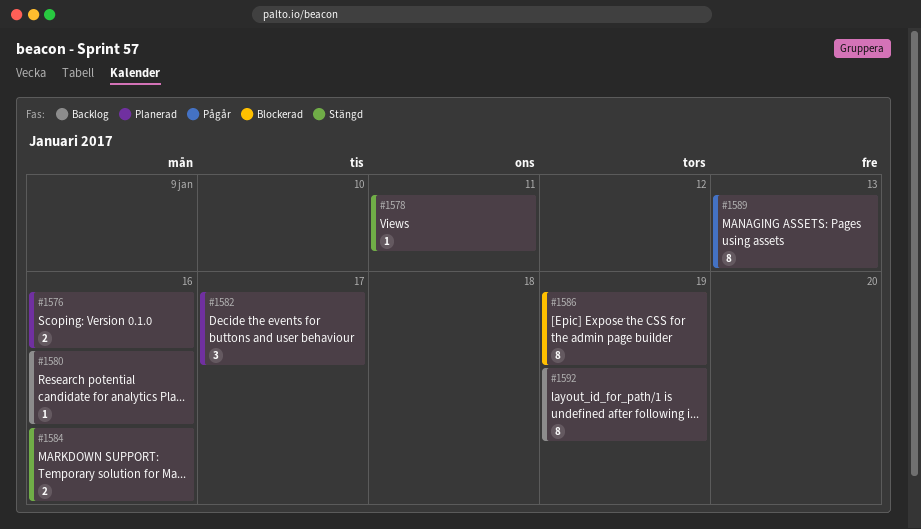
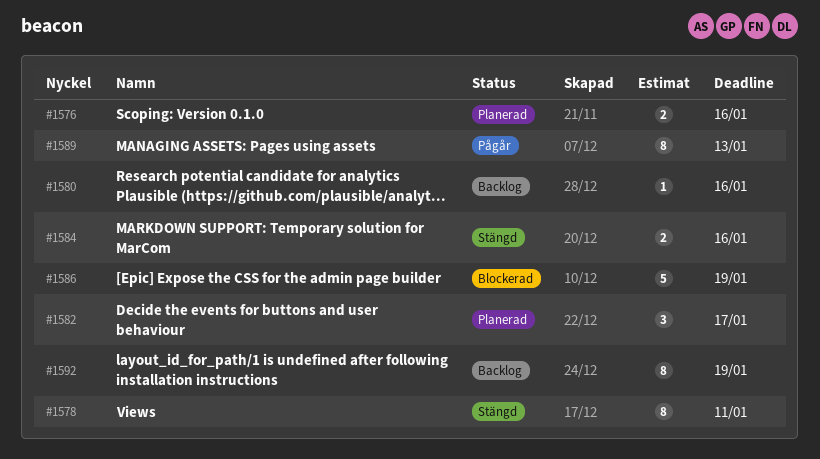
#1578, estimate: 1 -> 8
#1586, estimate: 8 -> 5

